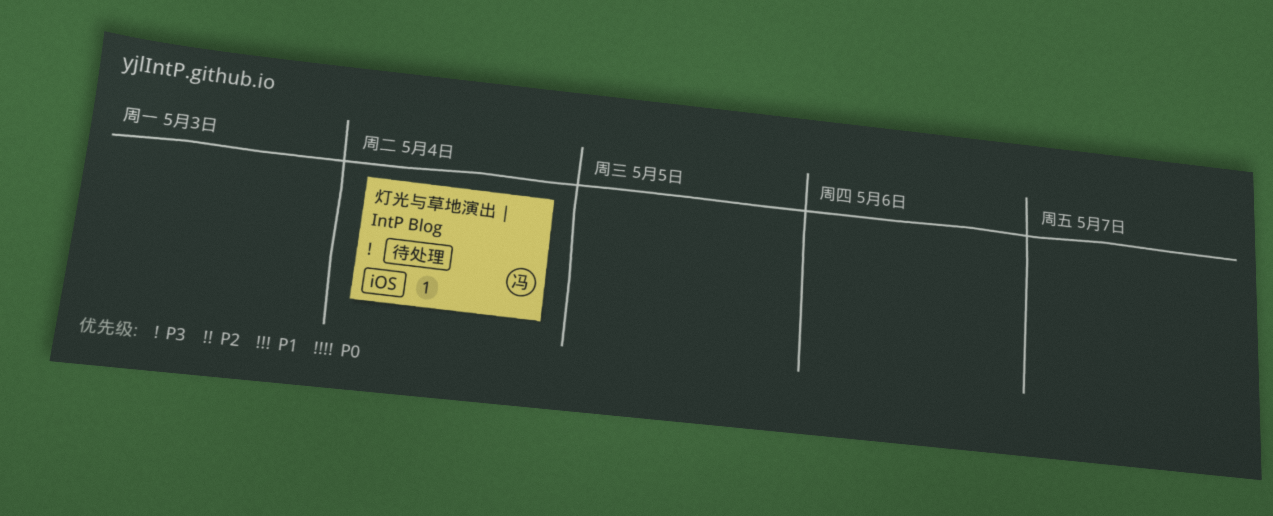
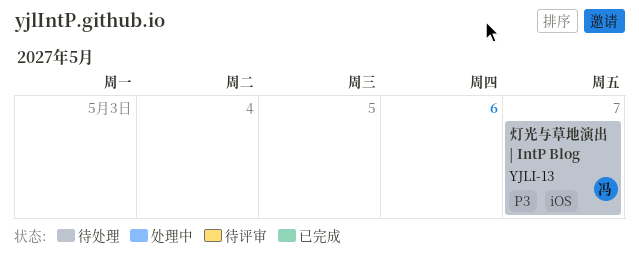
灯光与草地演出 | IntP Blog, due: May 4 -> May 7

